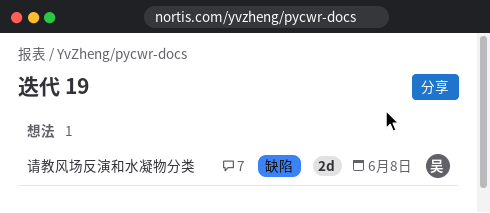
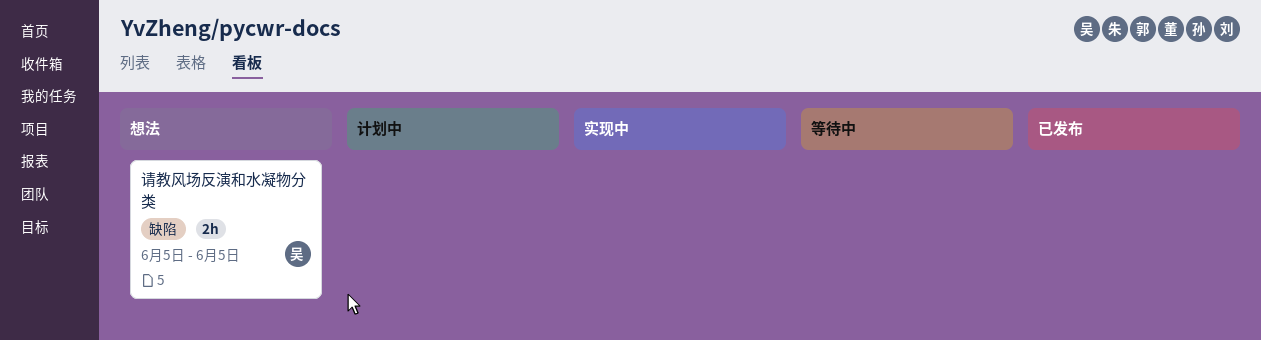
请教风场反演和水凝物分类, estimate: 2d -> 2h
请教风场反演和水凝物分类, due: Jun 8 -> Jun 5

